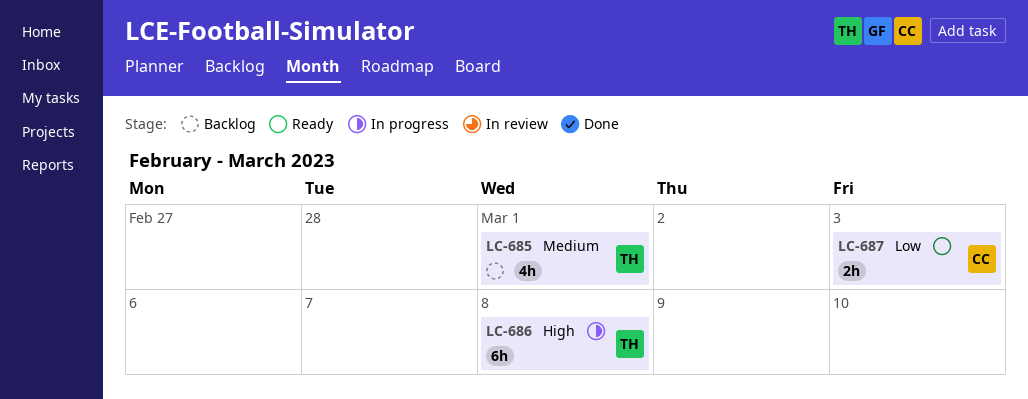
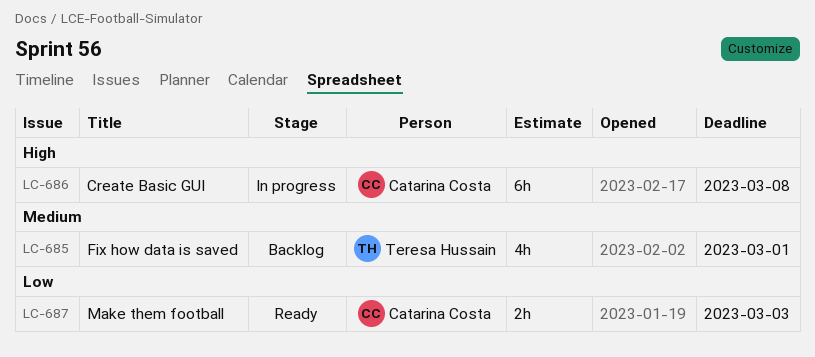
LC-686, owner: Teresa Hussain -> Catarina Costa

